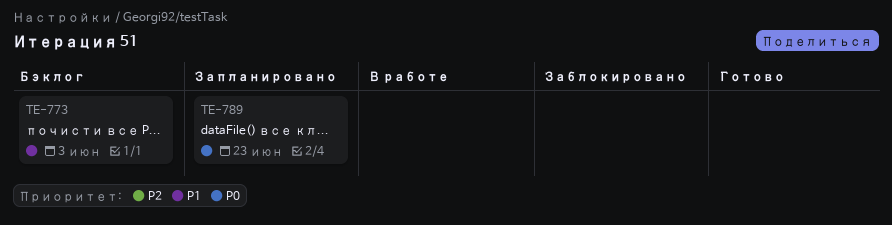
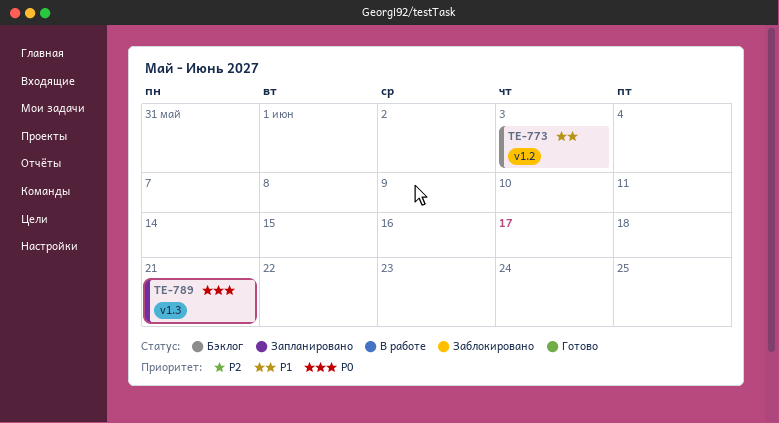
TE-789, due: Jun 23 -> Jun 21

